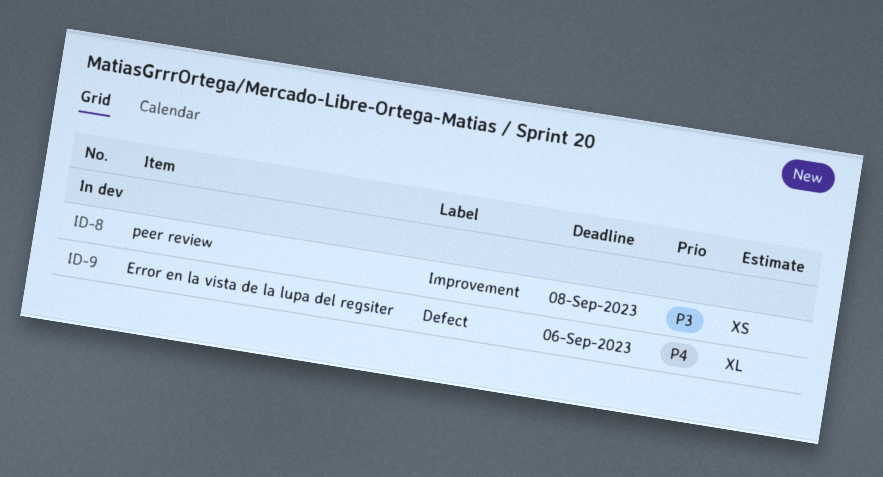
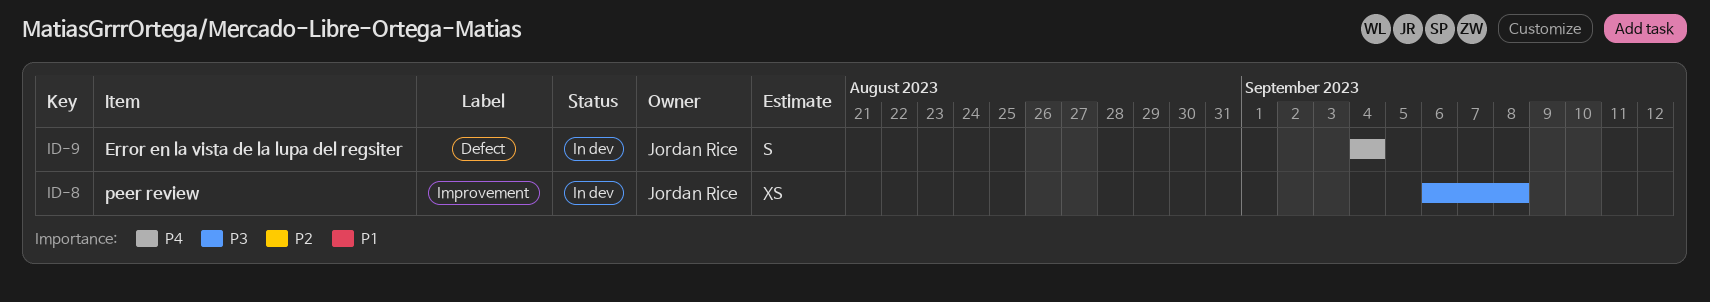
ID-9, estimate: XL -> S
ID-9, due: Sep 6 -> Sep 4

